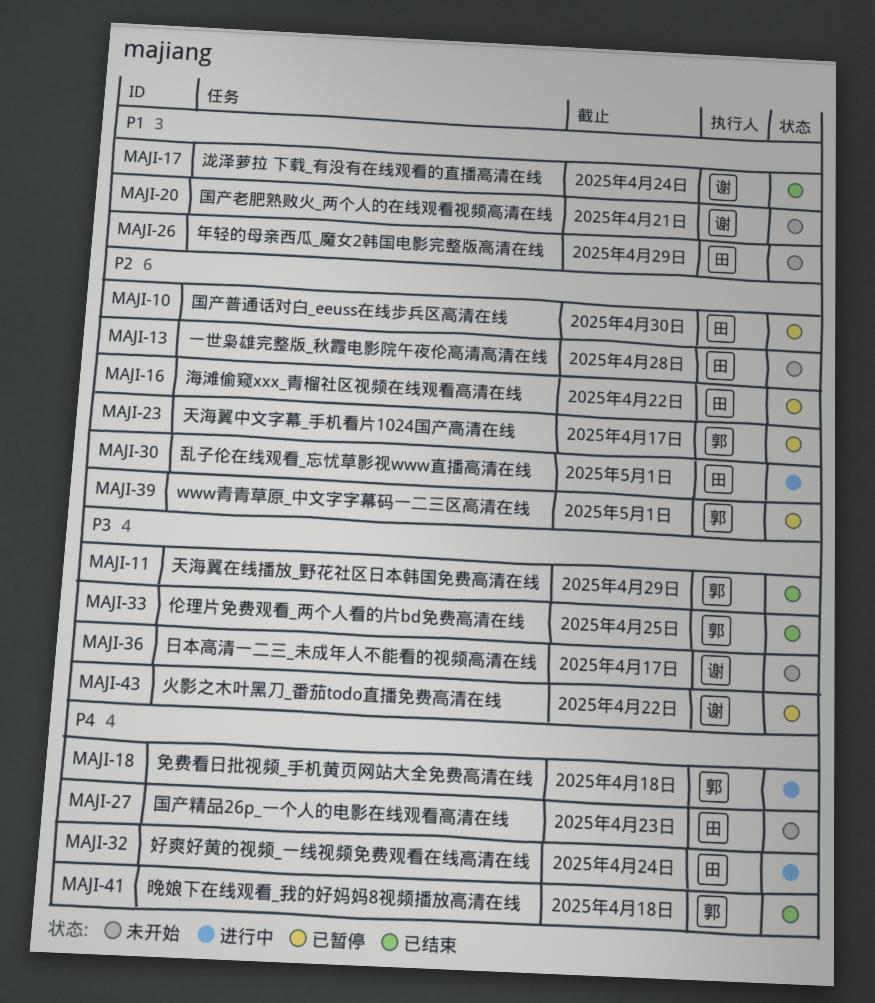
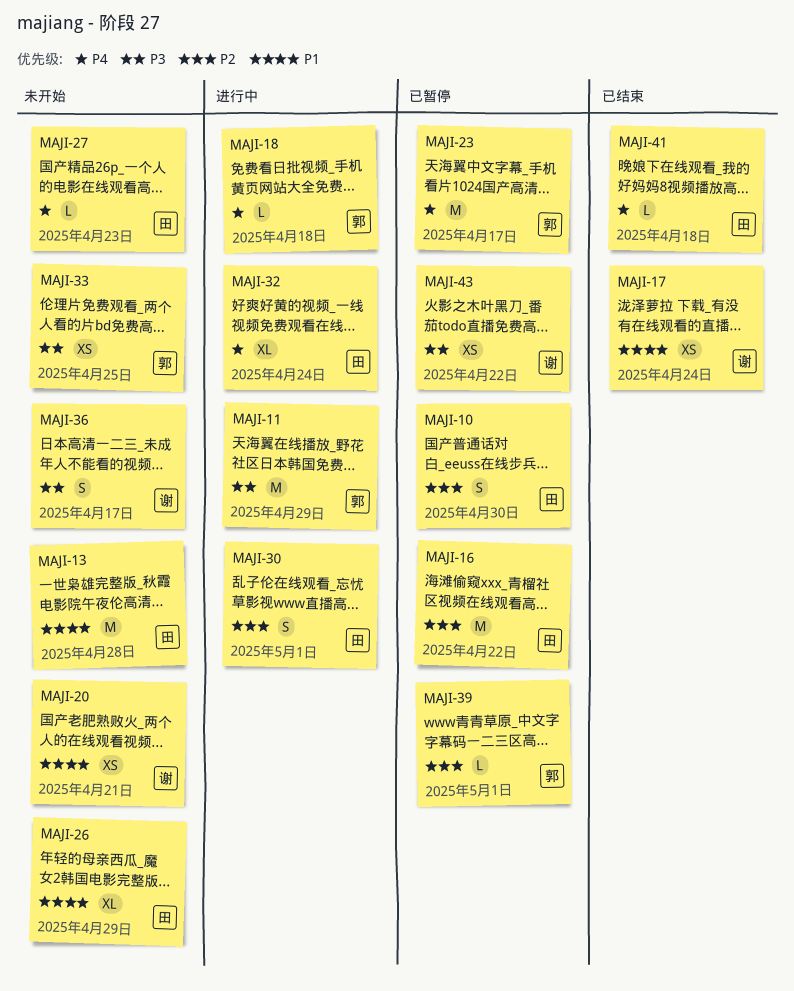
MAJI-11, status: 已结束 -> 进行中
MAJI-13, priority: P2 -> P1
MAJI-23, priority: P2 -> P4
MAJI-33, status: 已结束 -> 未开始
MAJI-41, owner: 郭 -> 田

